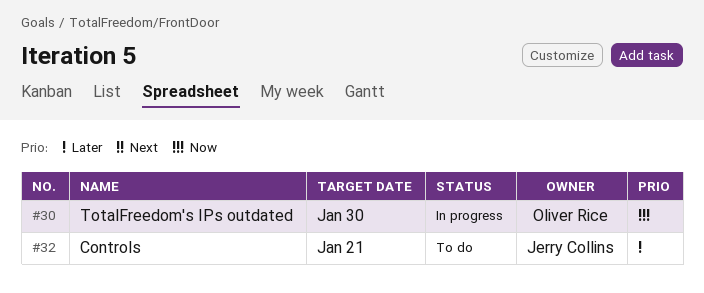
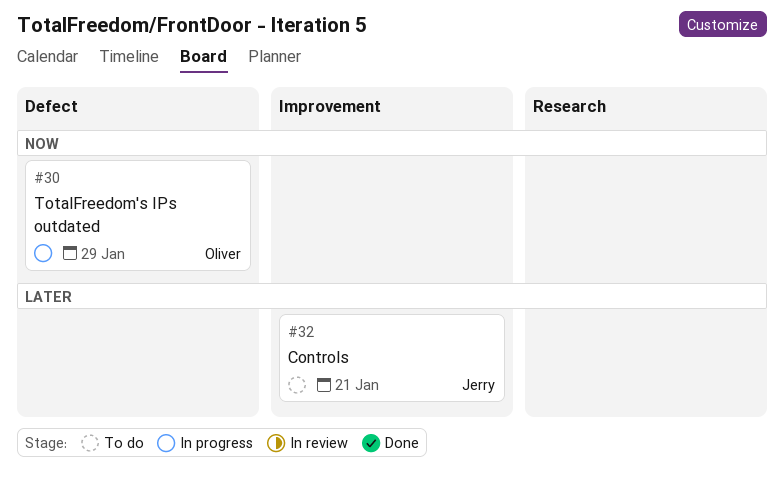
#30, due: Jan 30 -> Jan 29

